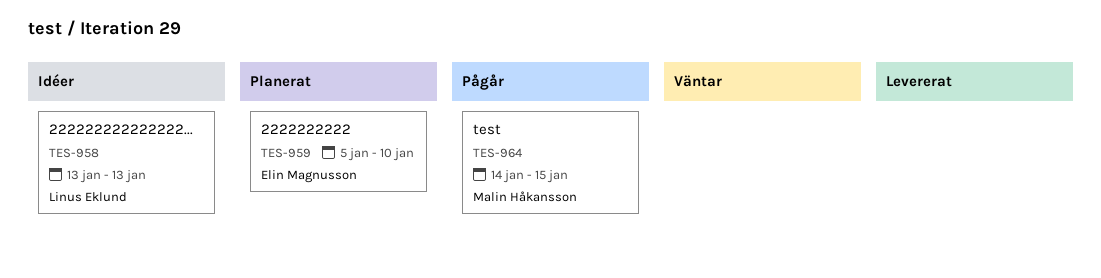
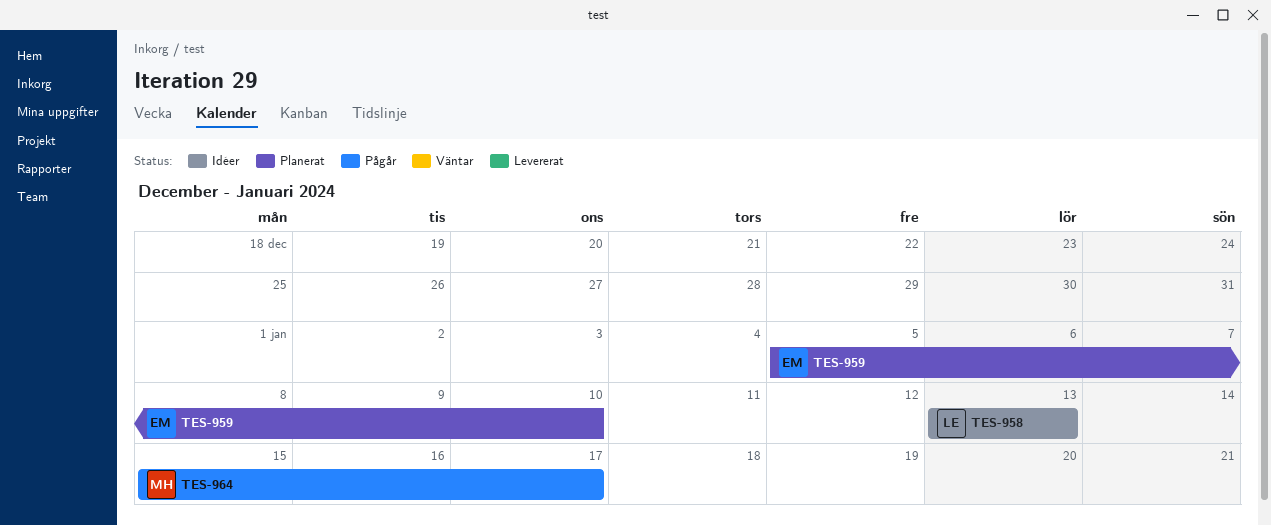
TES-964, start: Jan 14 -> Jan 15
TES-964, due: Jan 15 -> Jan 17

